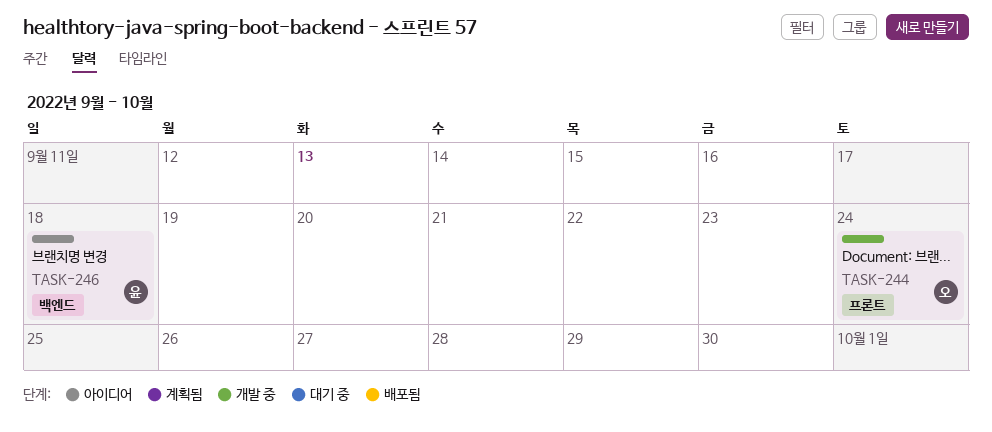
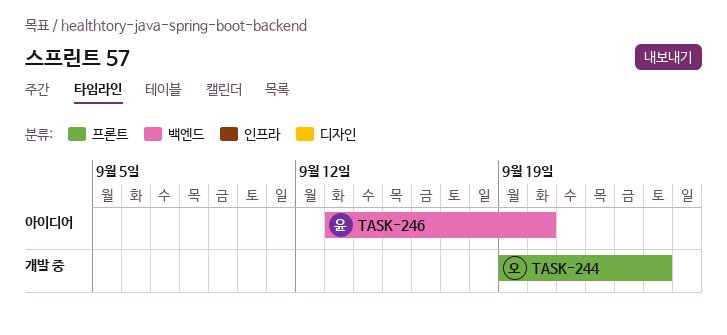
TASK-246, due: Sep 18 -> Sep 20

